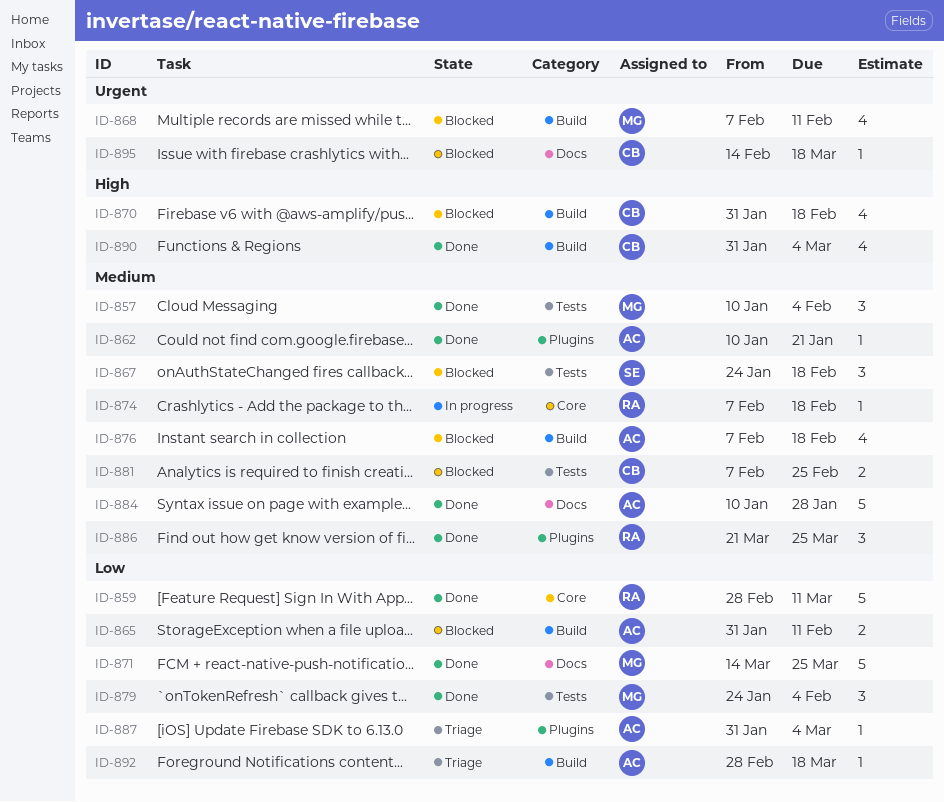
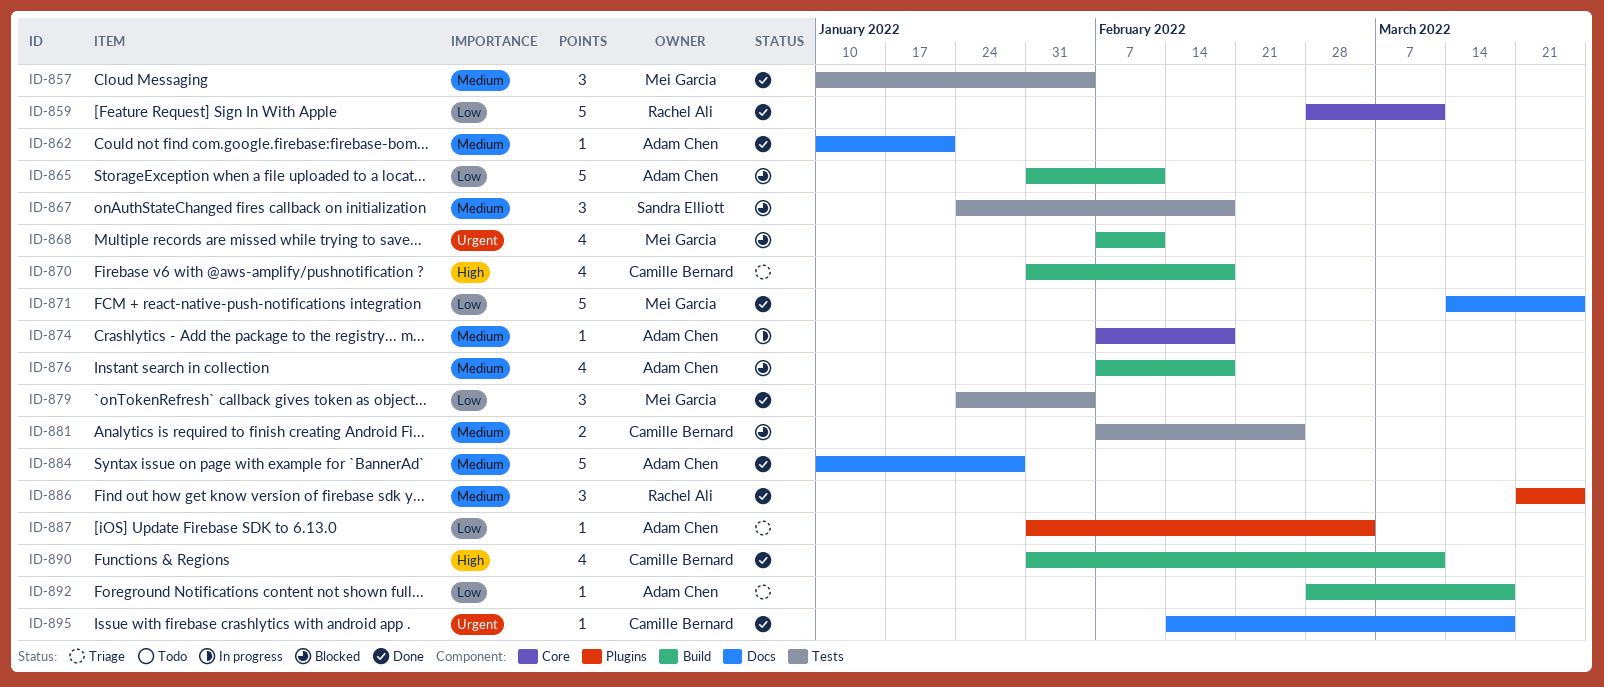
ID-862, label: Plugins -> Docs
ID-865, estimate: 2 -> 5
ID-870, status: Blocked -> Triage
ID-874, owner: Rachel Ali -> Adam Chen
ID-890, due: Mar 4 -> Mar 11
ID-895, status: Blocked -> Done

